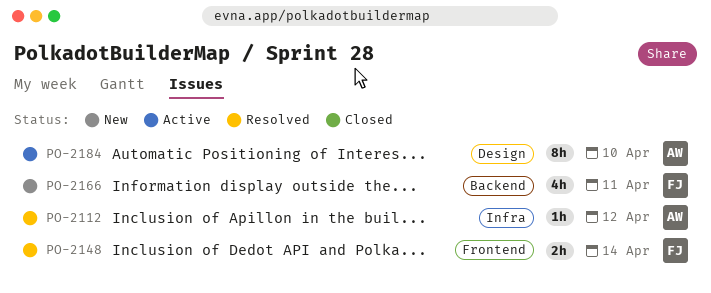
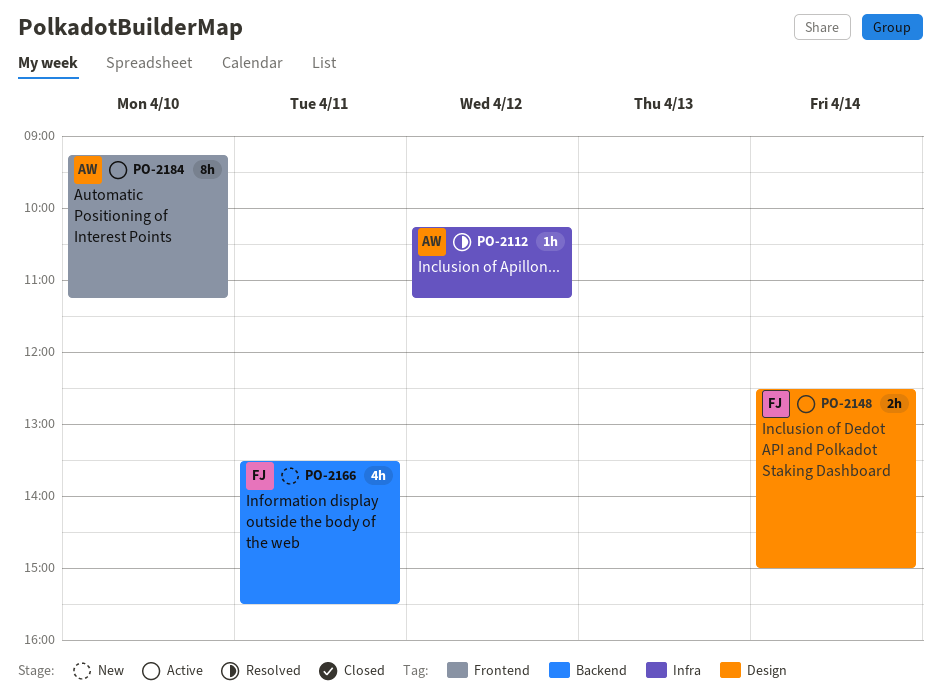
PO-2148, status: Resolved -> Active
PO-2148, label: Frontend -> Design
PO-2184, label: Design -> Frontend

